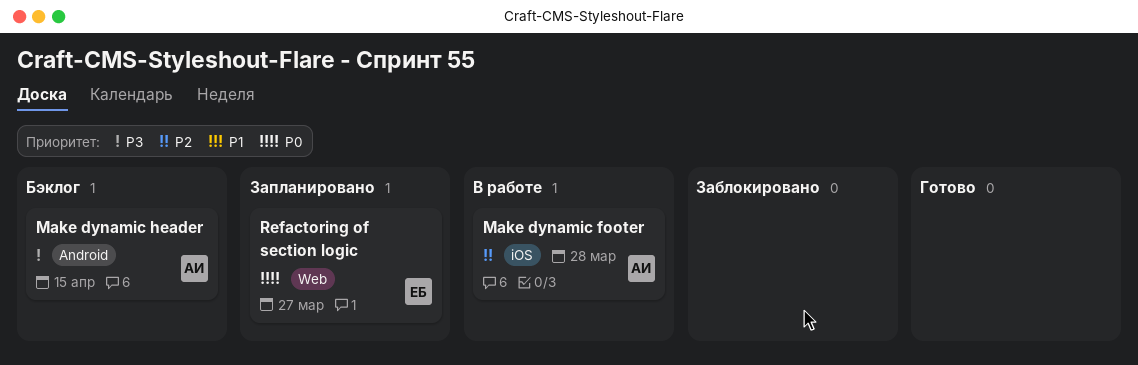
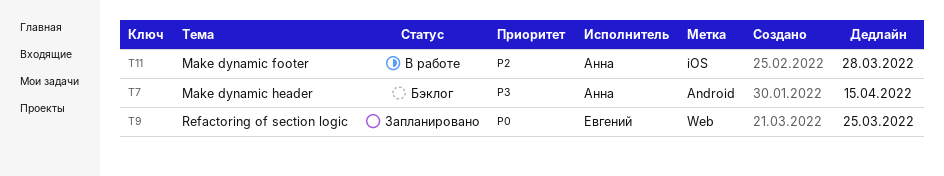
Refactoring of section logic, due: Mar 27 -> Mar 25

